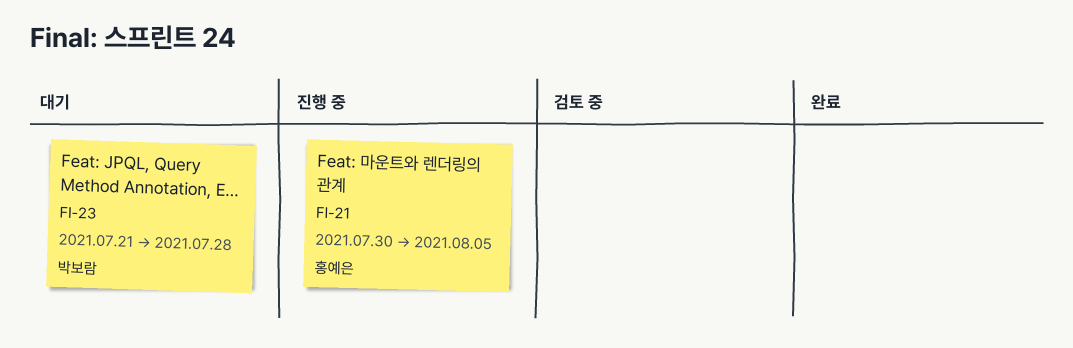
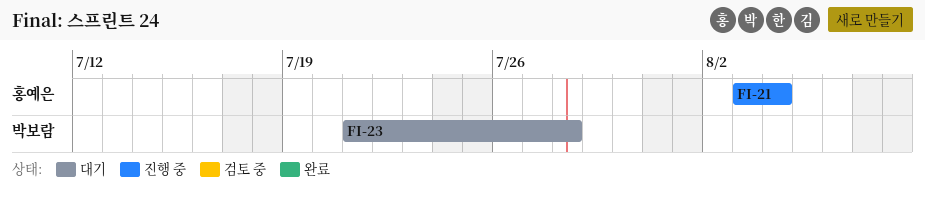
FI-21, start: Jul 30 -> Aug 3
FI-21, due: Aug 5 -> Aug 4

